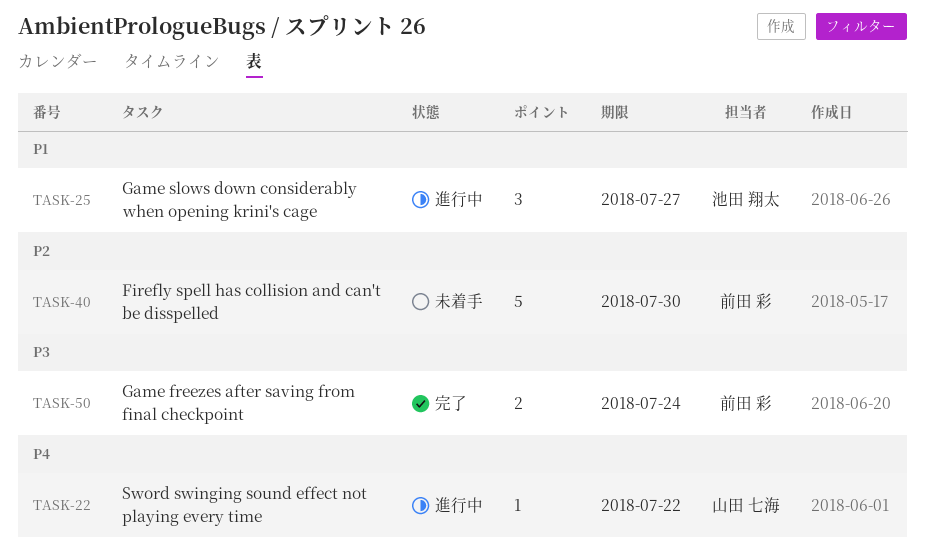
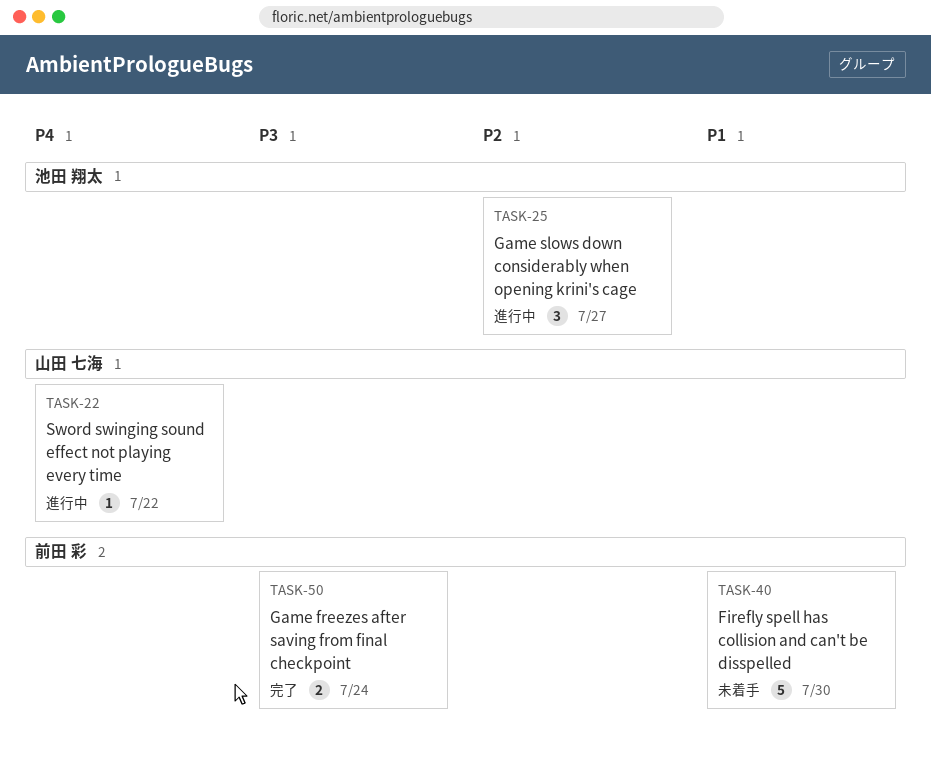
TASK-25, priority: P1 -> P2
TASK-40, priority: P2 -> P1

